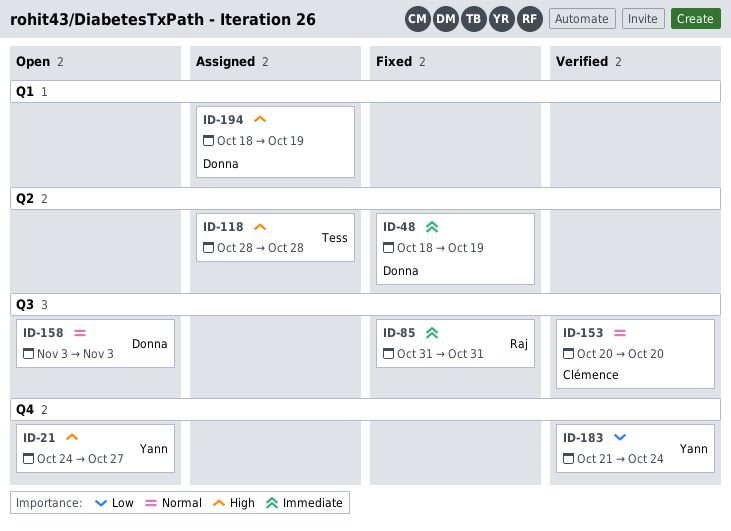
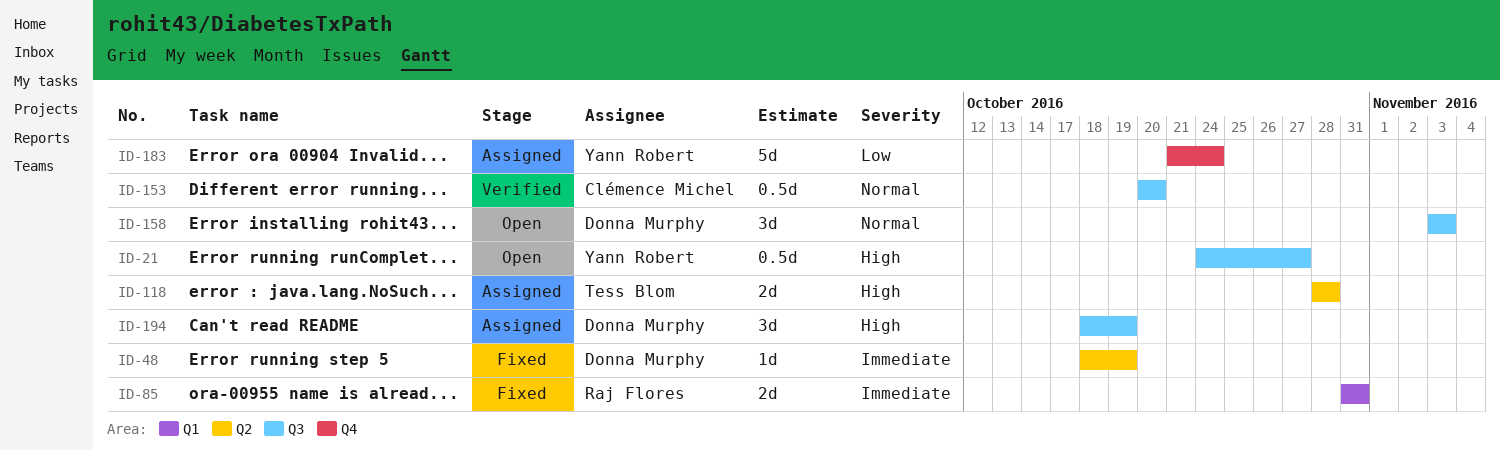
ID-21, label: Q4 -> Q3
ID-85, label: Q3 -> Q1
ID-183, status: Verified -> Assigned
ID-194, label: Q1 -> Q3

